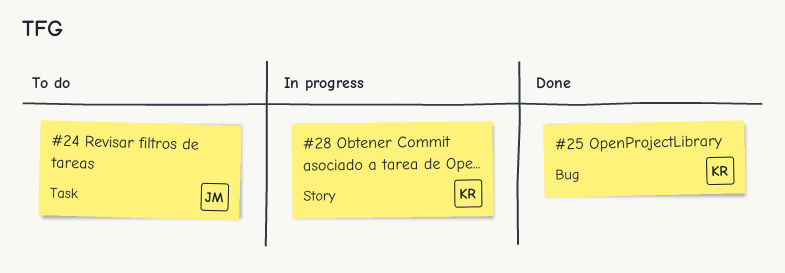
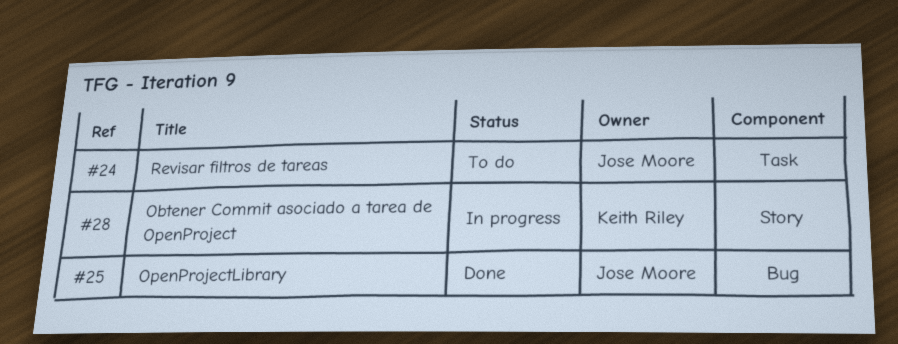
#25, owner: Keith Riley -> Jose Moore

